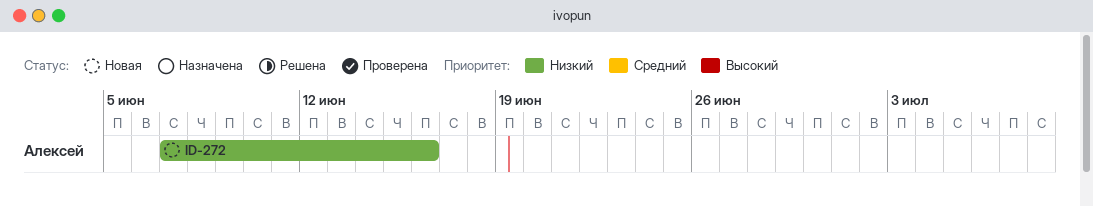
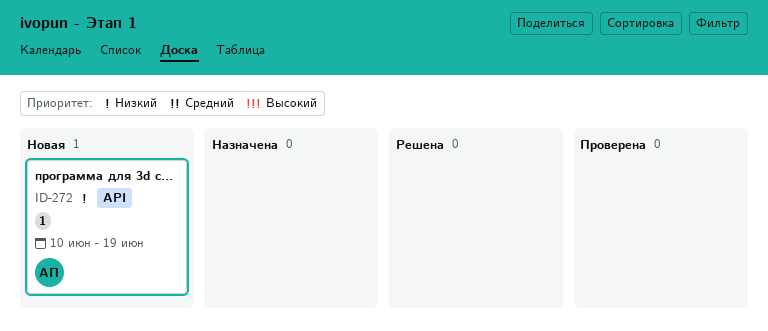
ID-272, start: Jun 7 -> Jun 10
ID-272, due: Jun 16 -> Jun 19

